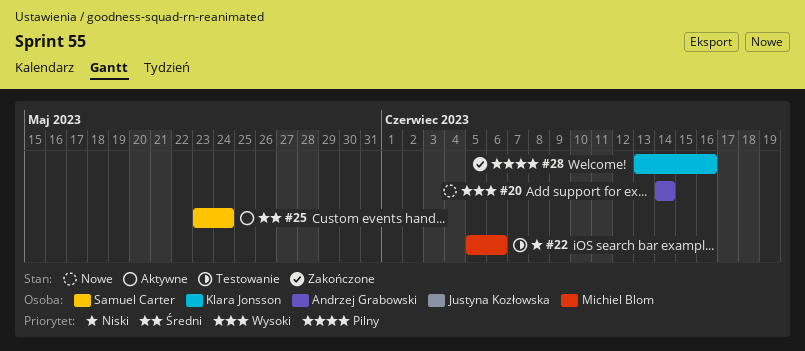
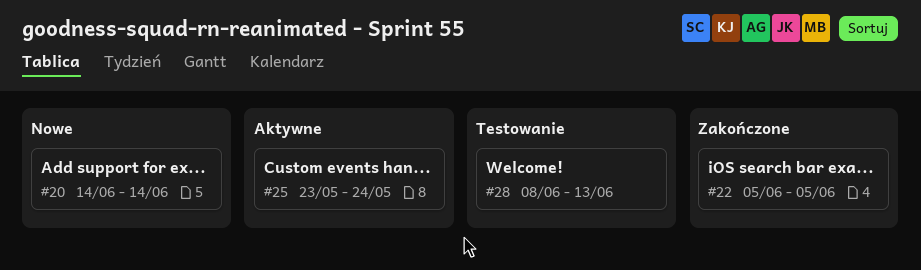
#22, status: Testowanie -> Zakończone
#22, due: Jun 6 -> Jun 5
#28, status: Zakończone -> Testowanie
#28, start: Jun 13 -> Jun 8
#28, due: Jun 16 -> Jun 13

